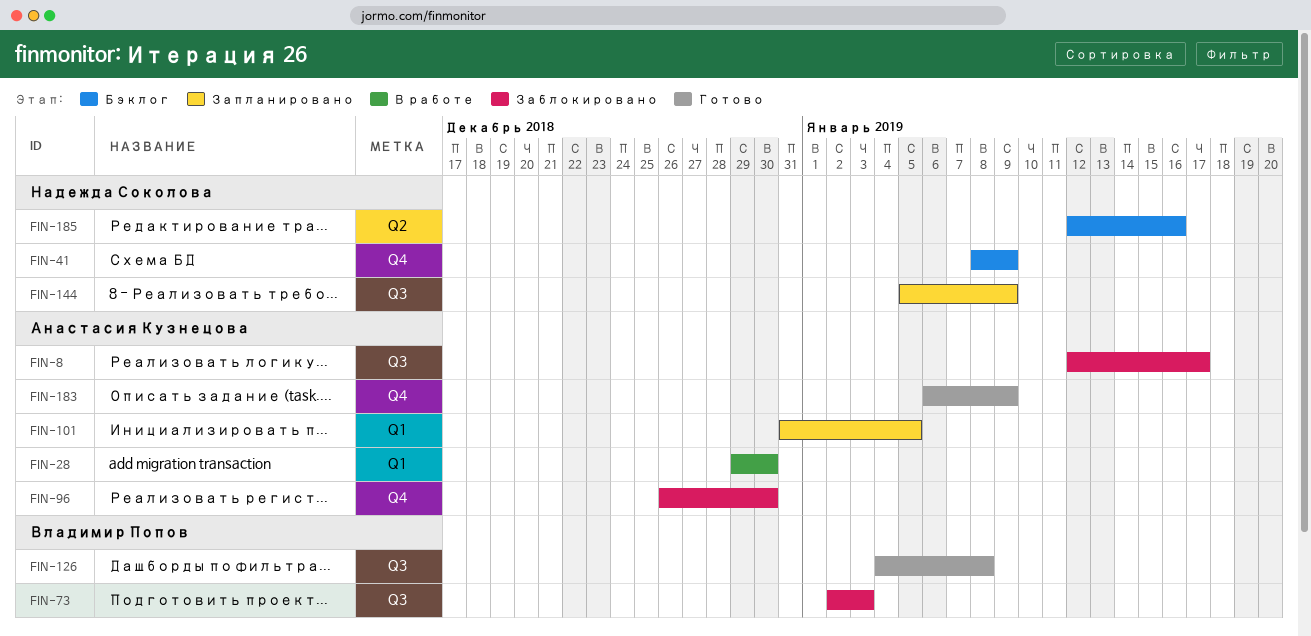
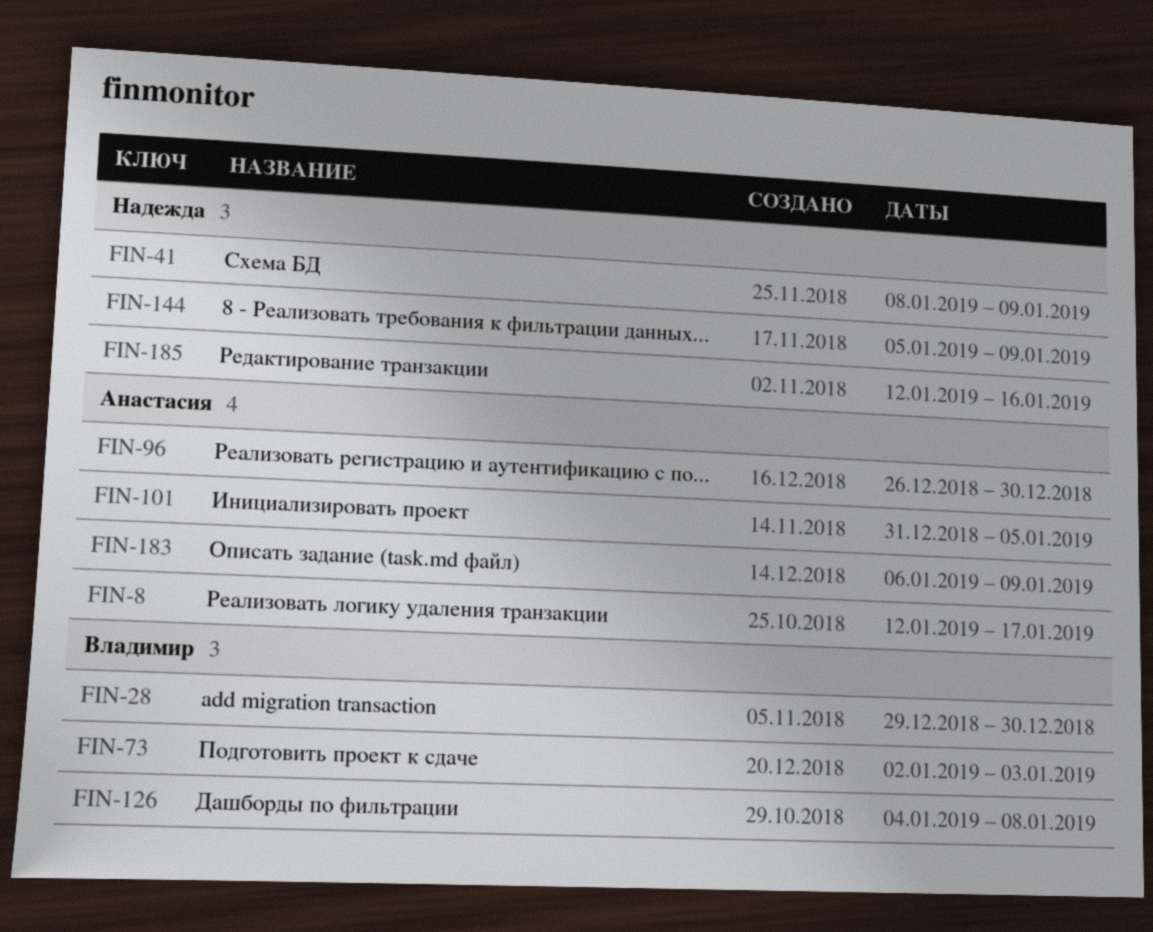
FIN-28, owner: Анастасия Кузнецова -> Владимир Попов

